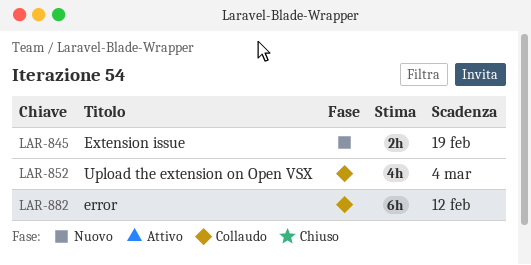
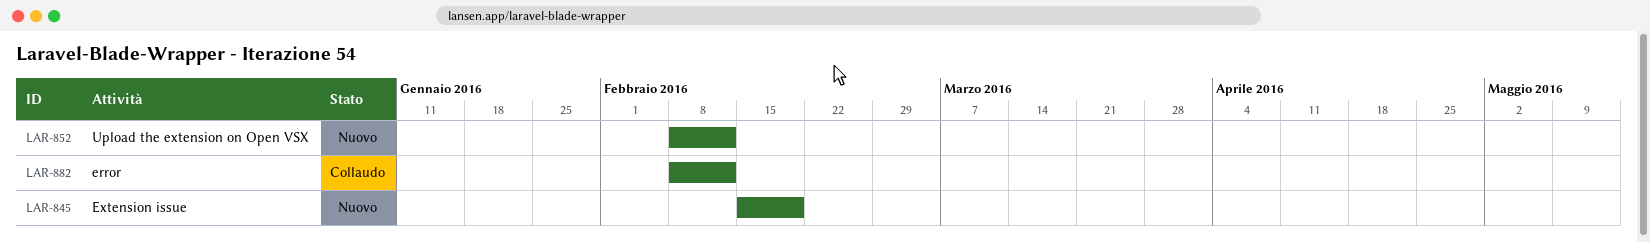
LAR-852, status: Collaudo -> Nuovo
LAR-852, due: Mar 4 -> Feb 12

